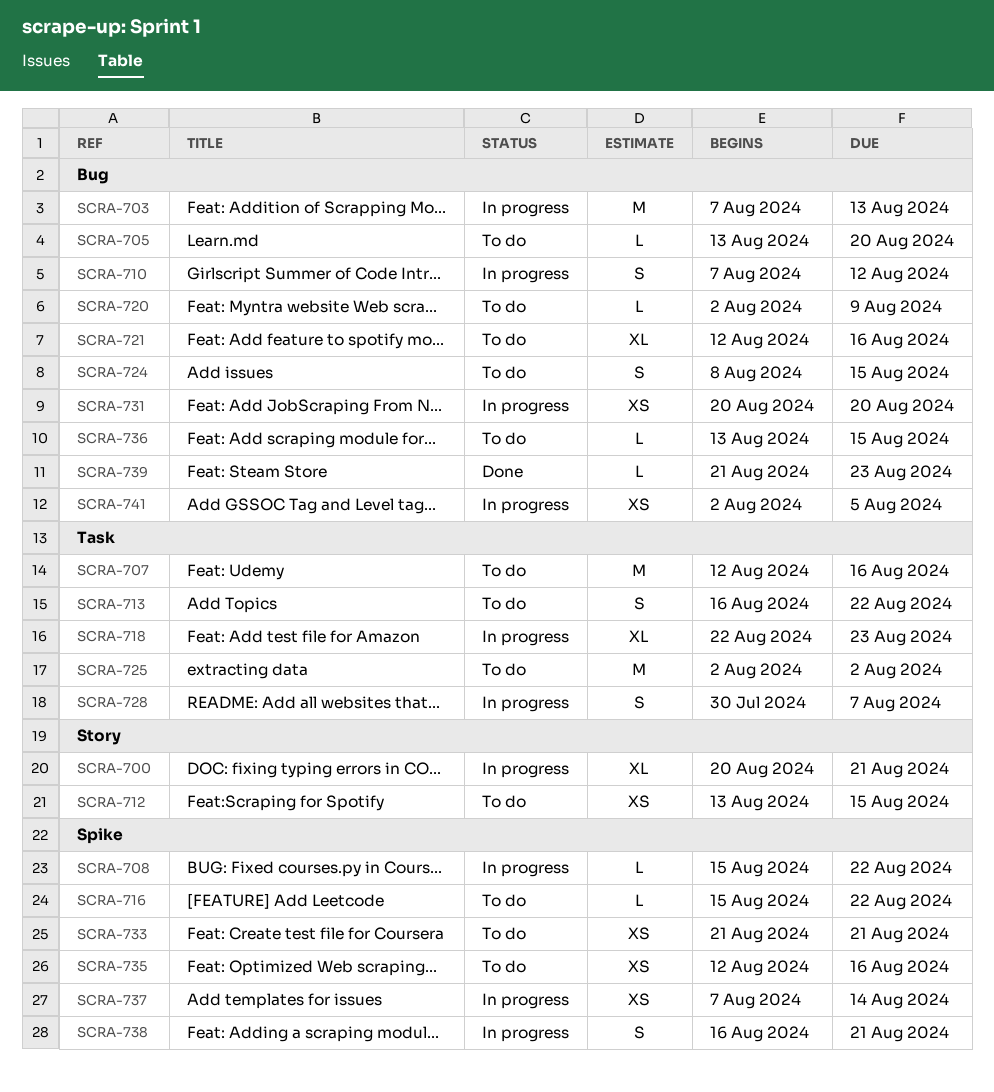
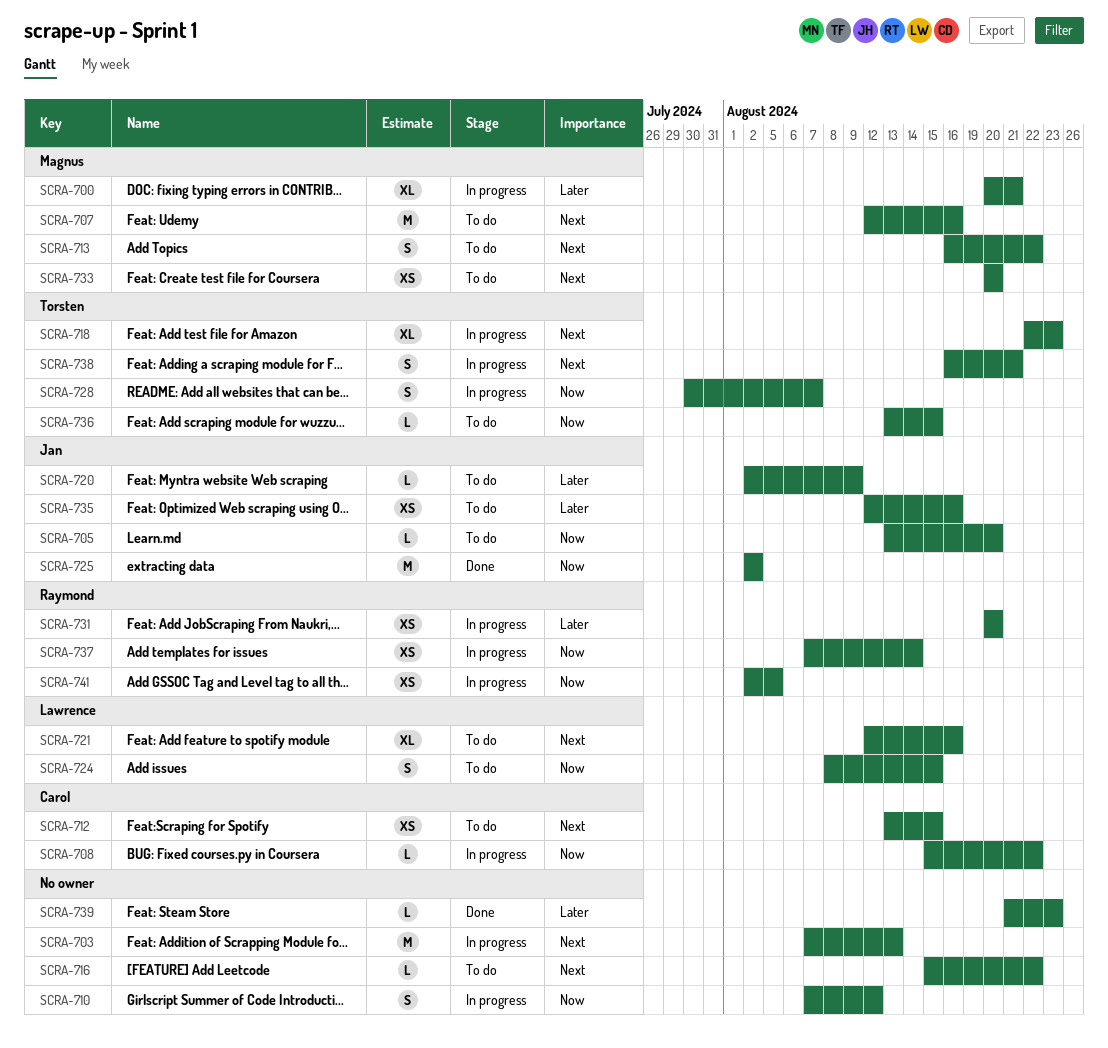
SCRA-725, status: To do -> Done
SCRA-733, start: Aug 21 -> Aug 20
SCRA-733, due: Aug 21 -> Aug 20

